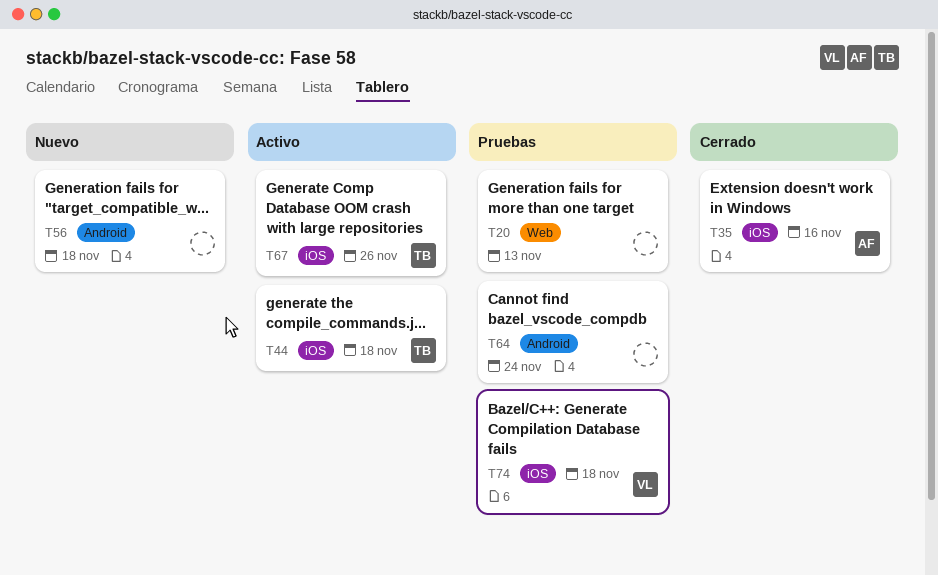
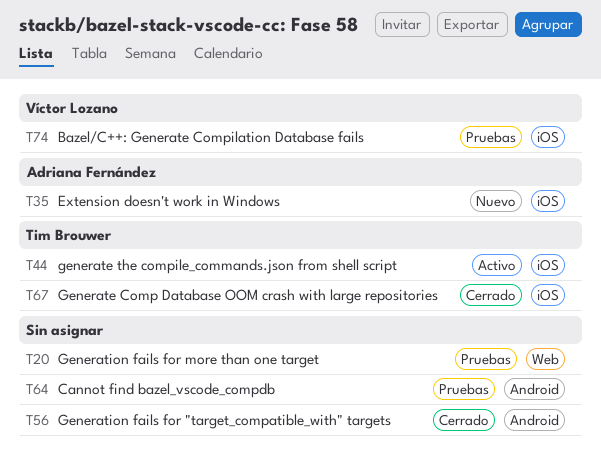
T35, status: Cerrado -> Nuevo
T56, status: Nuevo -> Cerrado
T67, status: Activo -> Cerrado

